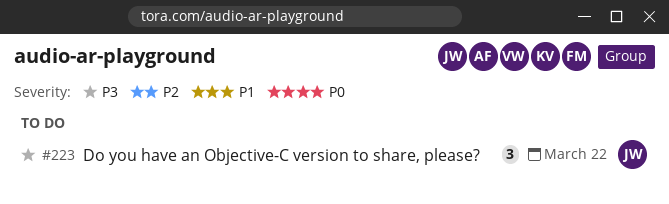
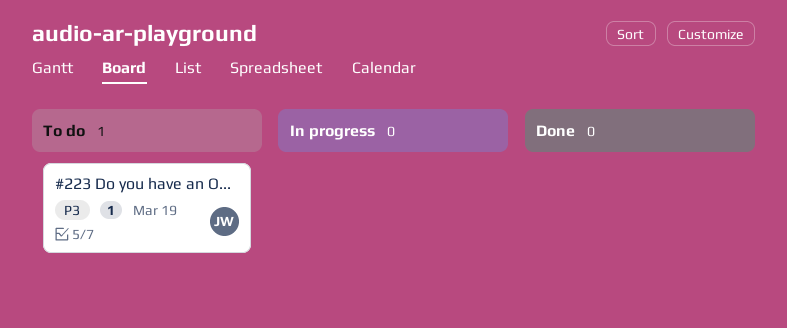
#223, estimate: 3 -> 1
#223, due: Mar 22 -> Mar 19

